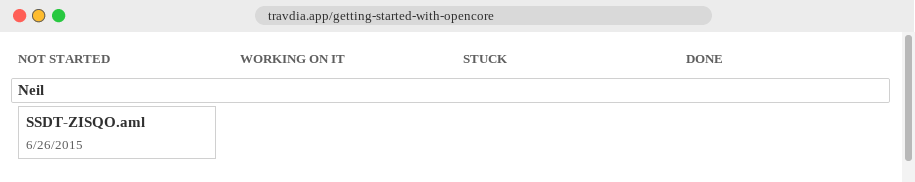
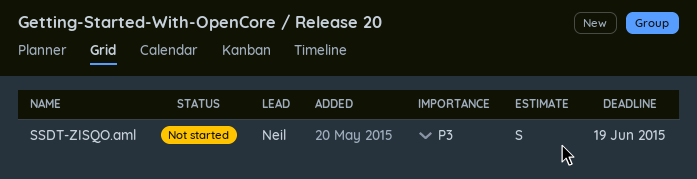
SSDT-ZISQO.aml, due: Jun 26 -> Jun 19

